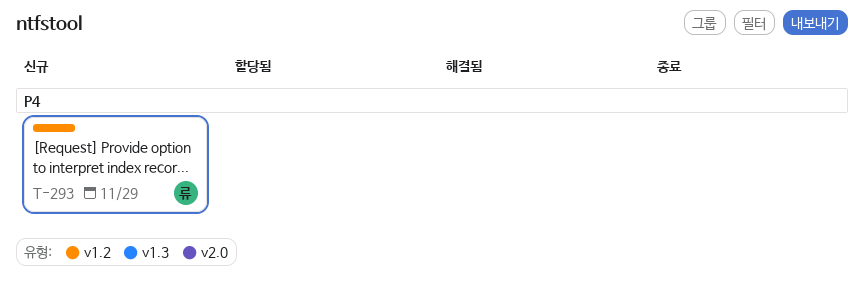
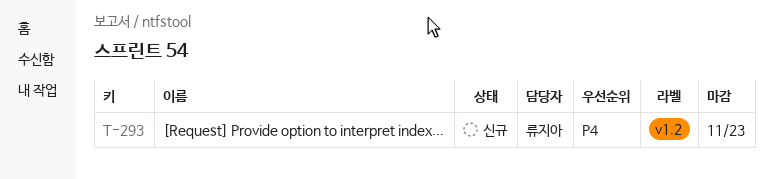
T-293, due: Nov 29 -> Nov 23

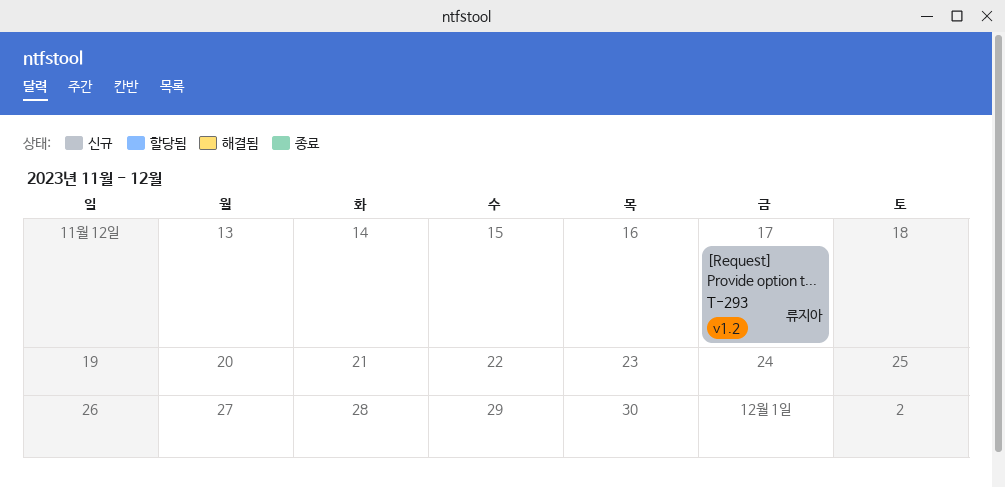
T-293, due: Nov 23 -> Nov 17

